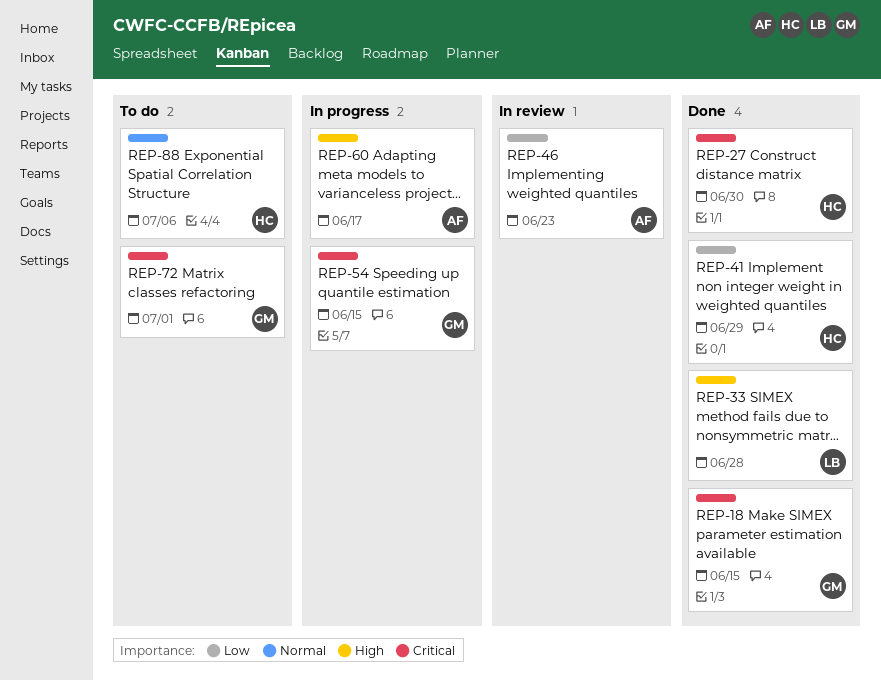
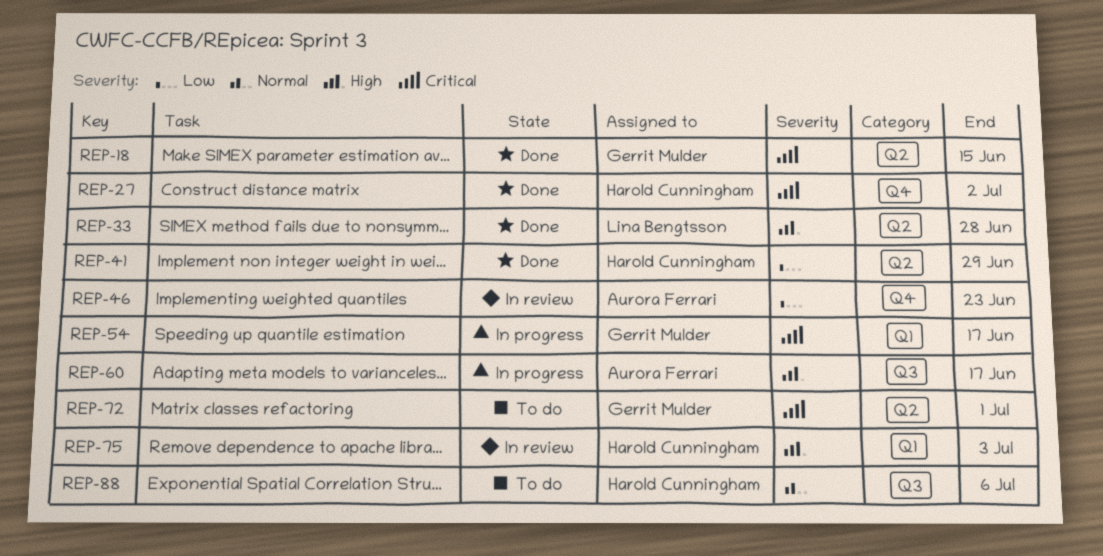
REP-27, due: Jun 30 -> Jul 2
REP-54, due: Jun 15 -> Jun 17
REP-75: none -> present

